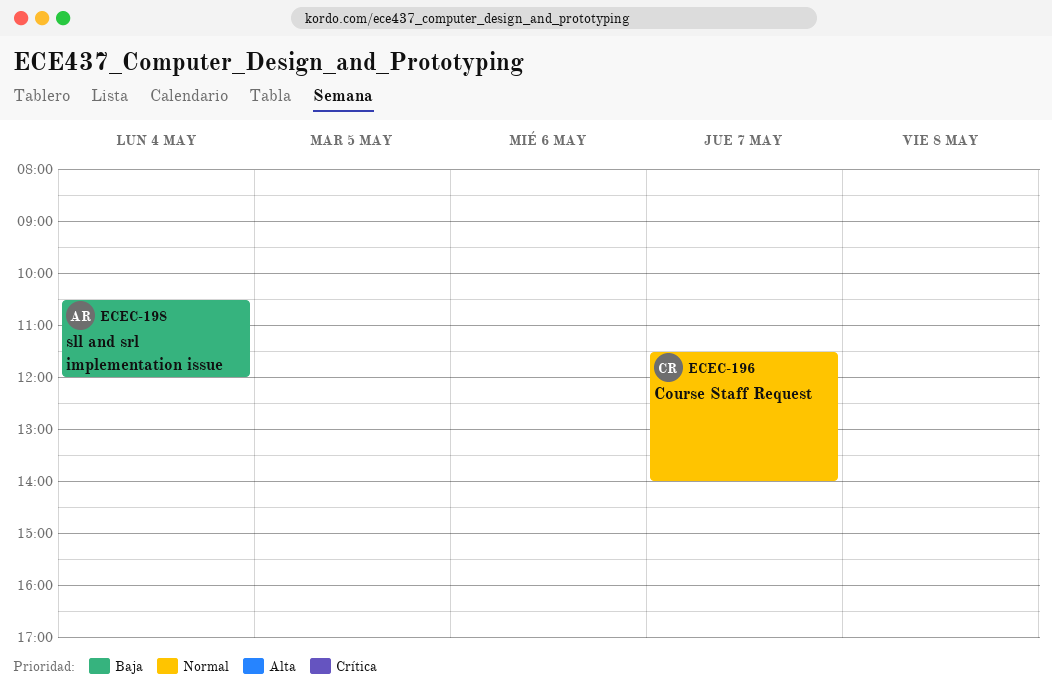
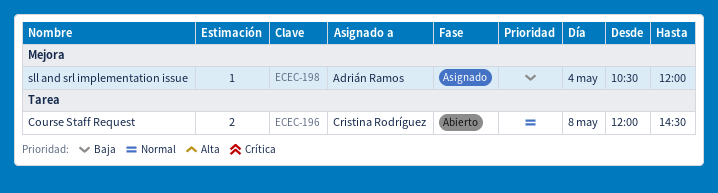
ECEC-196, day: May 7 -> May 8
ECEC-196, begins: 11:30 -> 12:00
ECEC-196, ends: 14:00 -> 14:30

